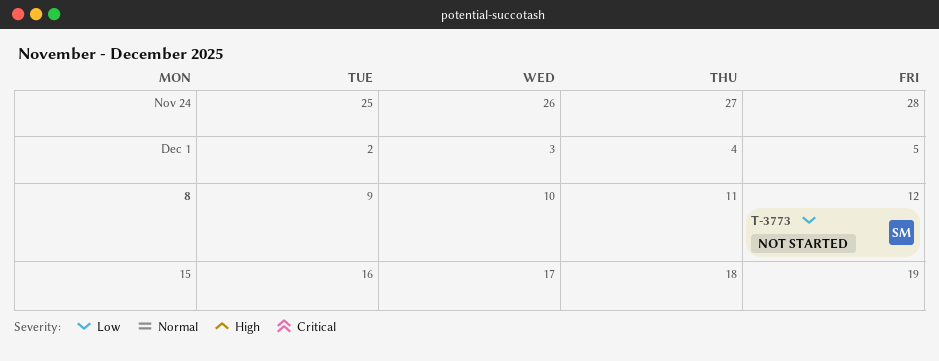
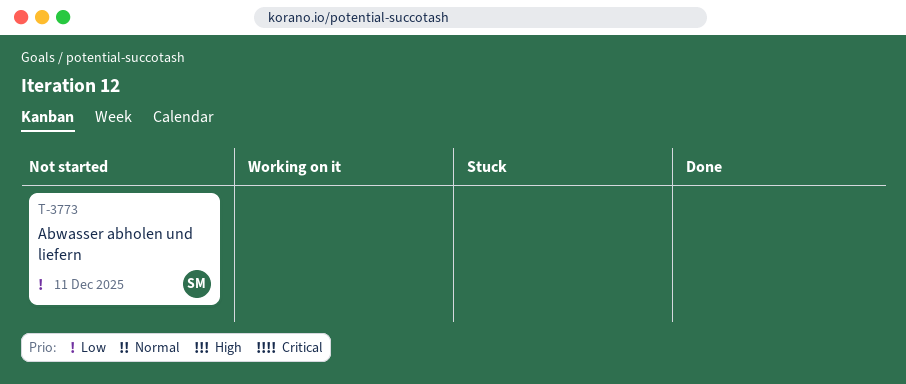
T-3773, due: Dec 12 -> Dec 11

